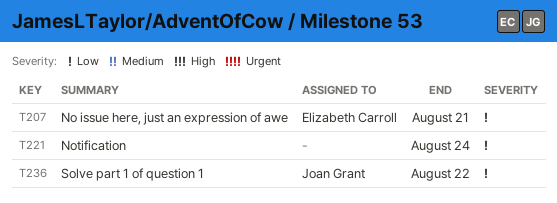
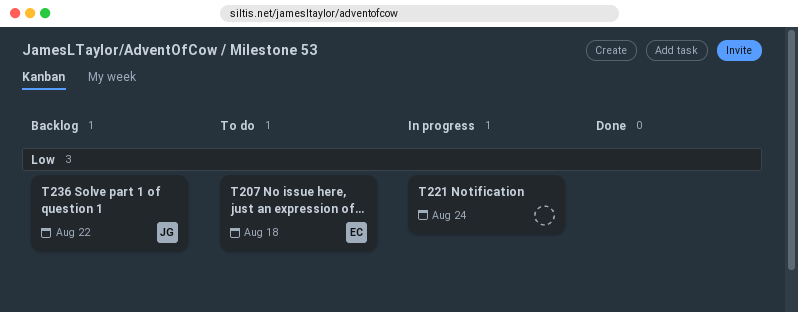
T207, due: Aug 21 -> Aug 18

